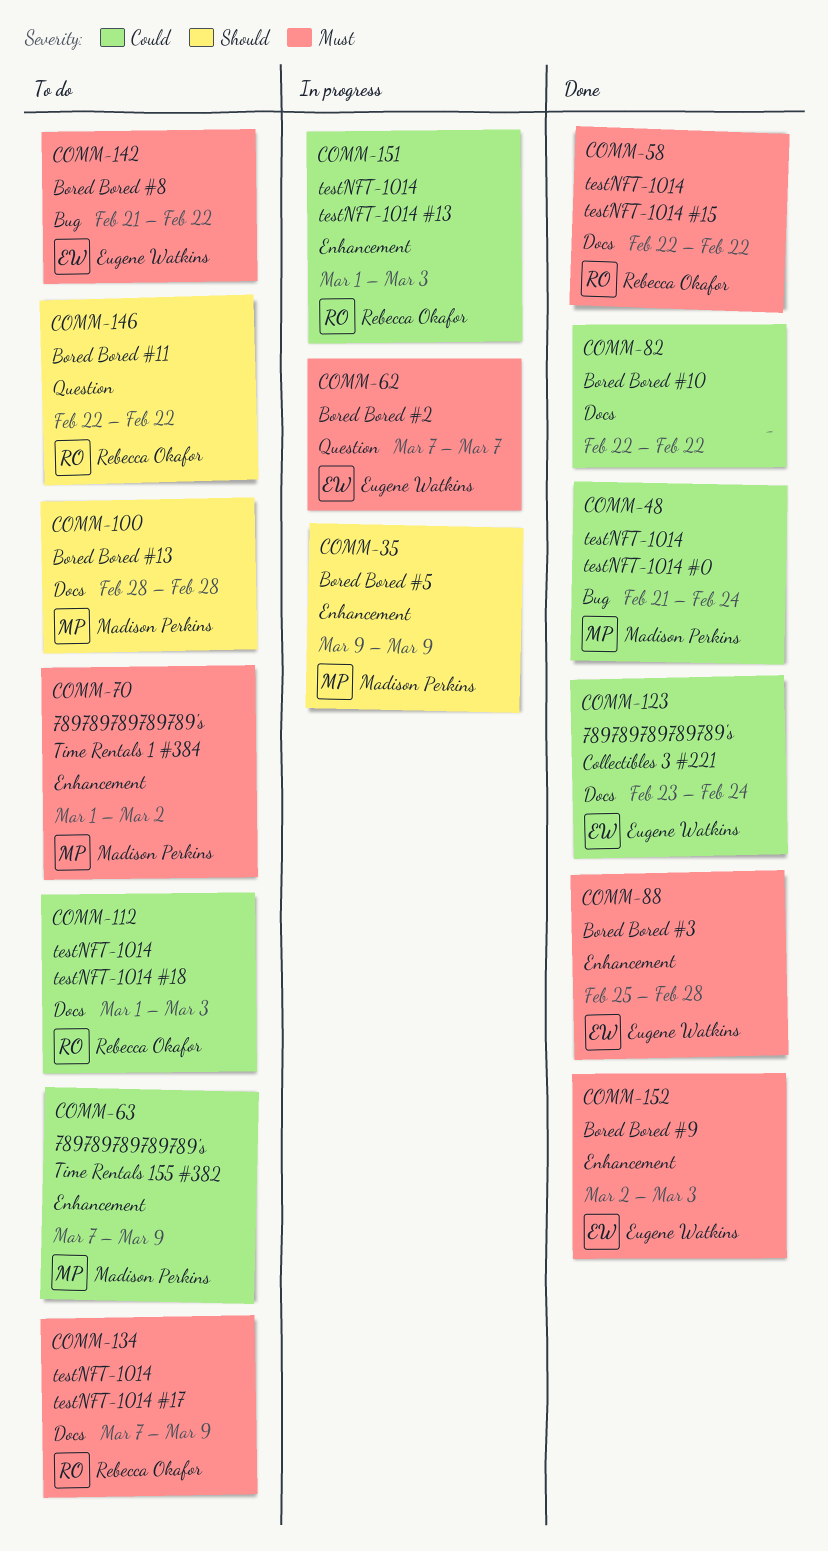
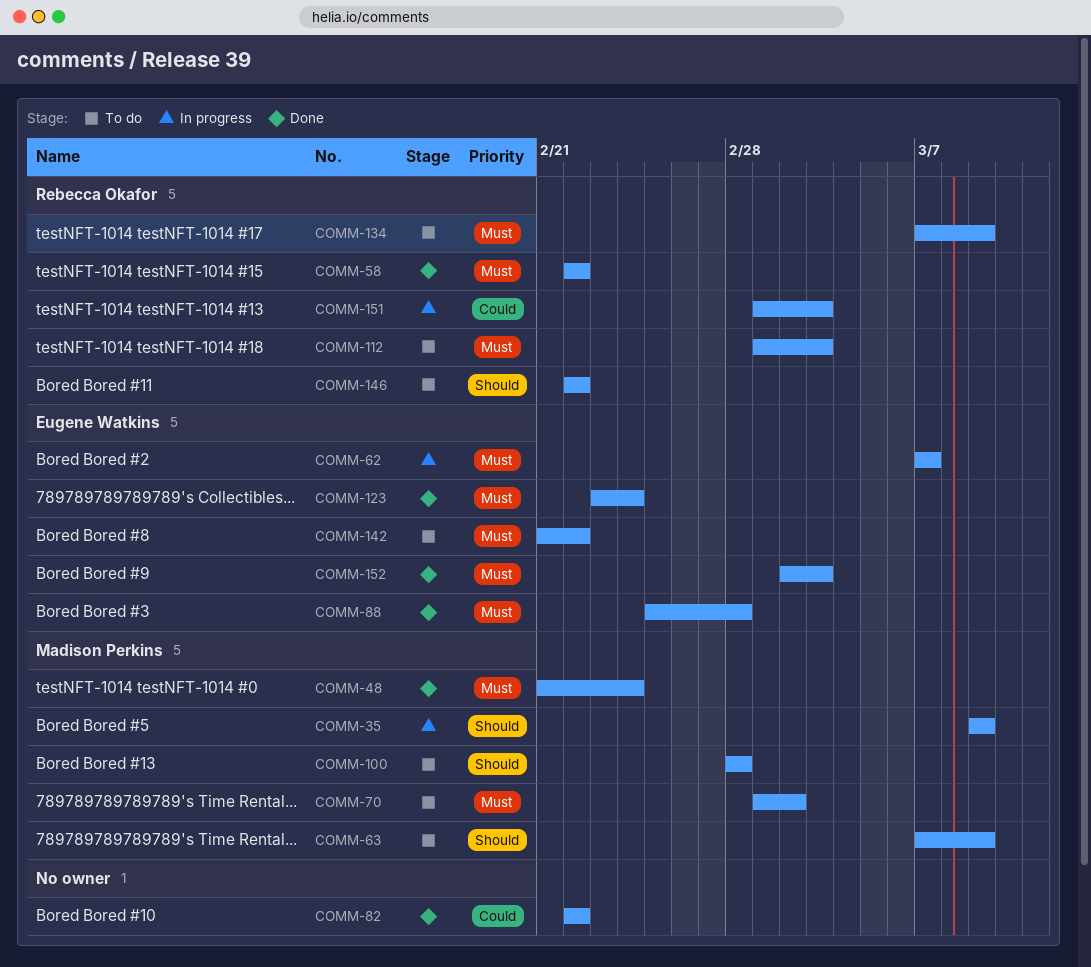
COMM-48, priority: Could -> Must
COMM-63, priority: Could -> Should
COMM-112, priority: Could -> Must
COMM-123, priority: Could -> Must

